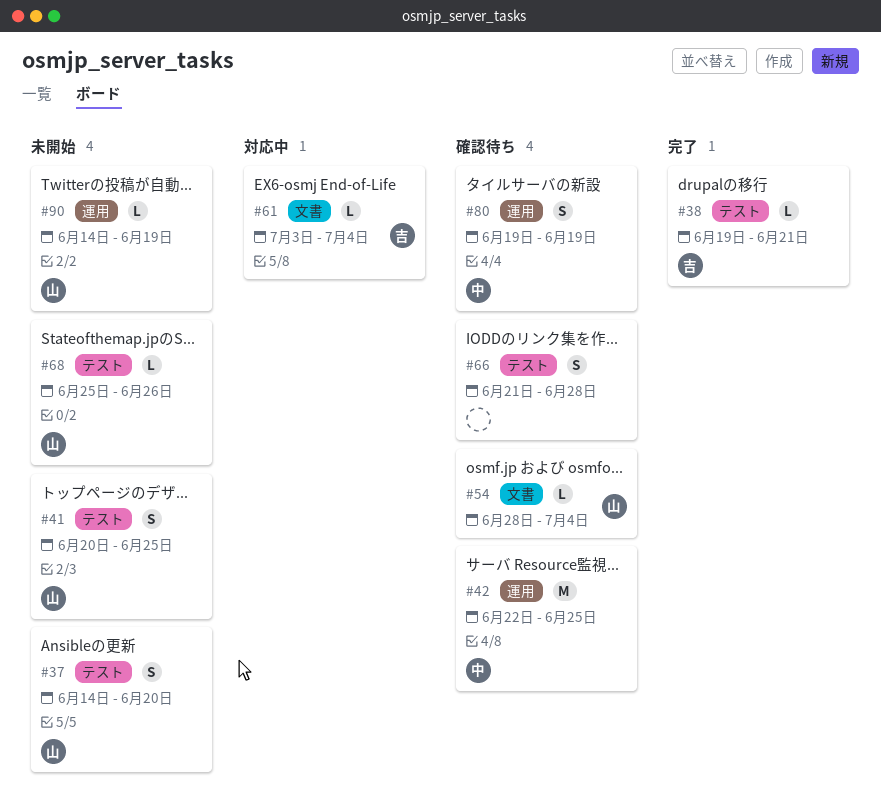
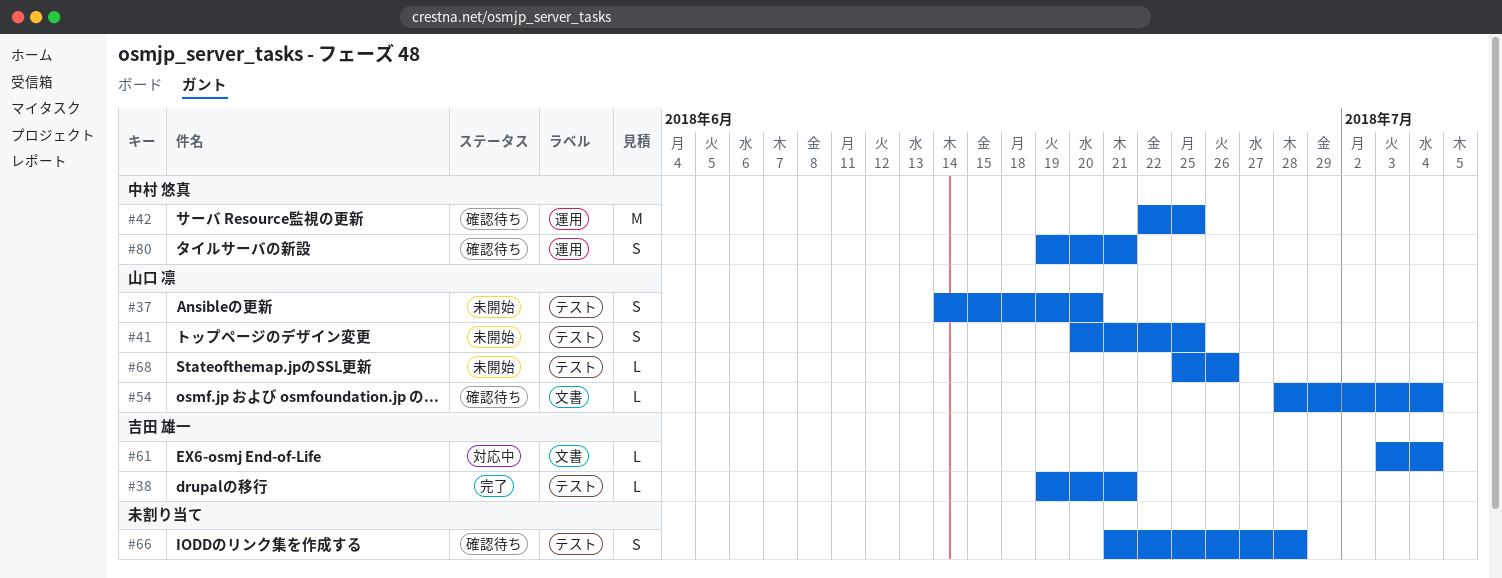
#80, due: Jun 19 -> Jun 21
#90: present -> none

